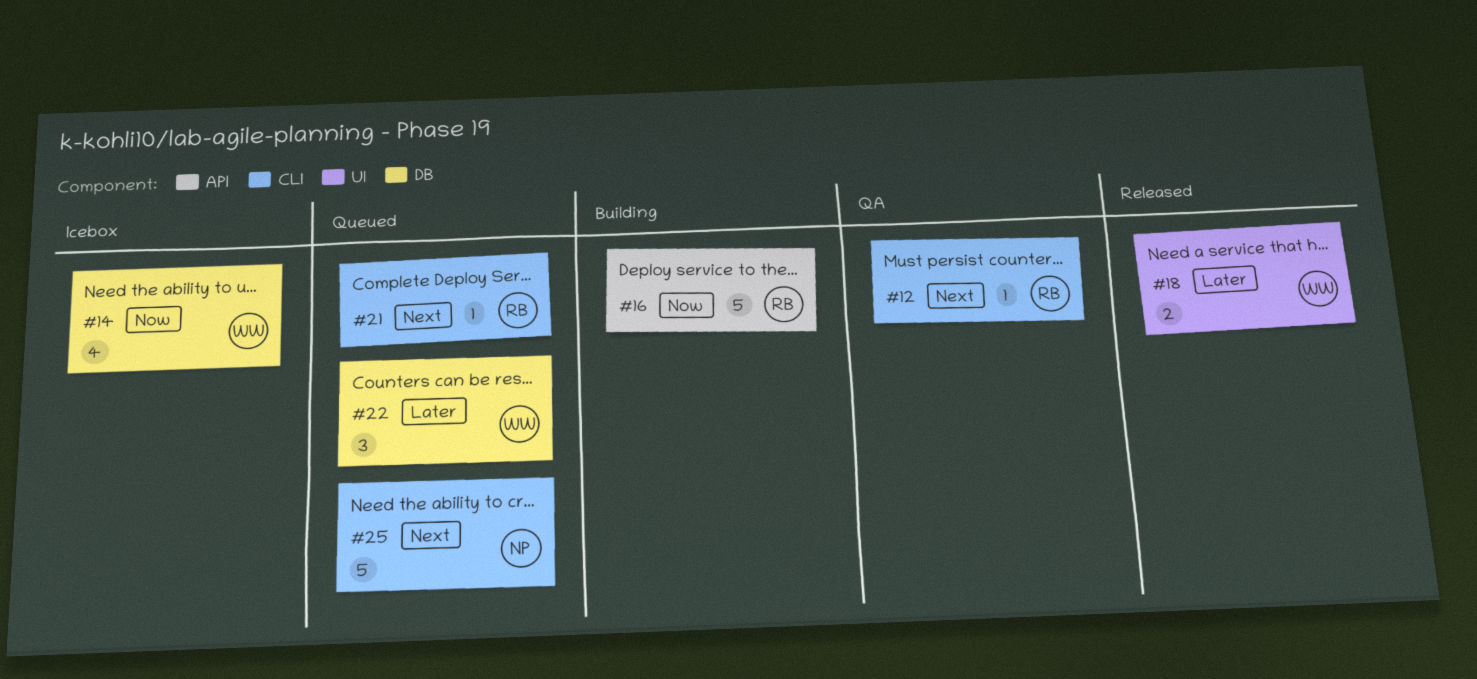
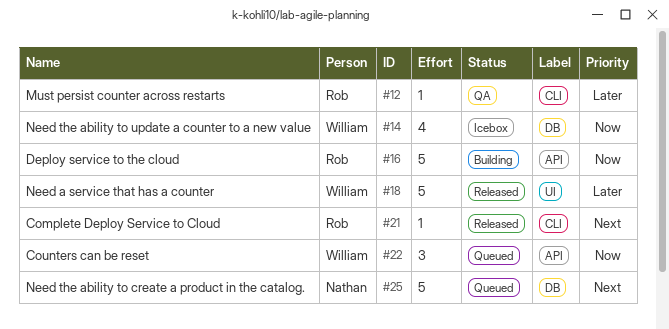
#12, priority: Next -> Later
#18, estimate: 2 -> 5
#21, status: Queued -> Released
#22, priority: Later -> Now
#22, label: DB -> API
#25, label: CLI -> DB

